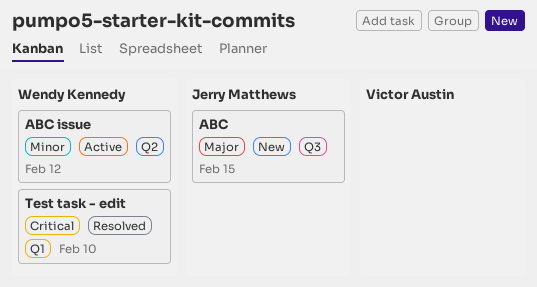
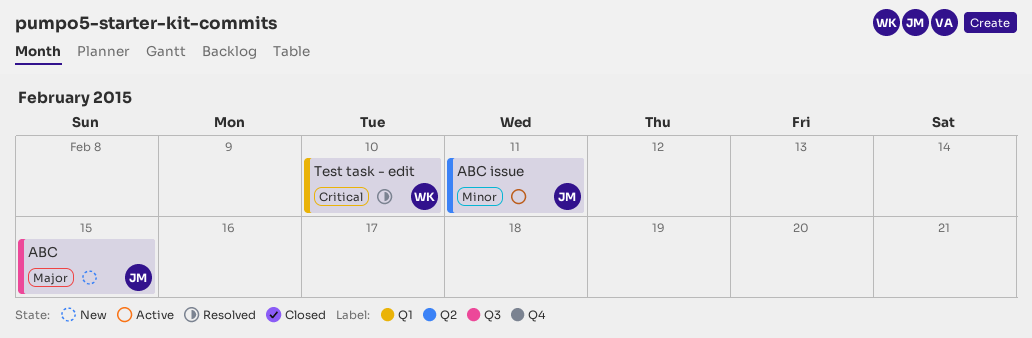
ABC issue, owner: Wendy Kennedy -> Jerry Matthews
ABC issue, due: Feb 12 -> Feb 11

